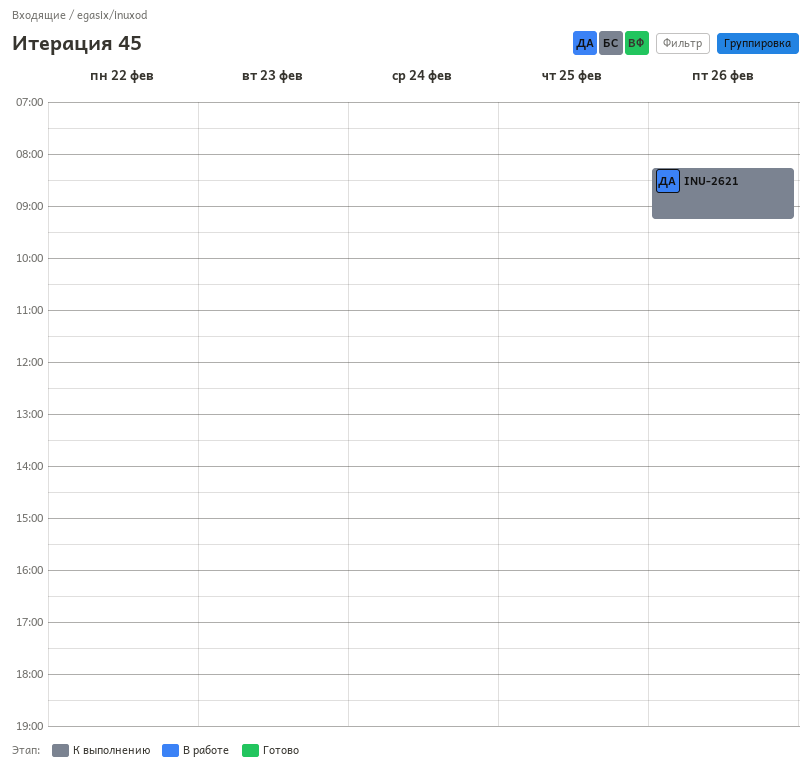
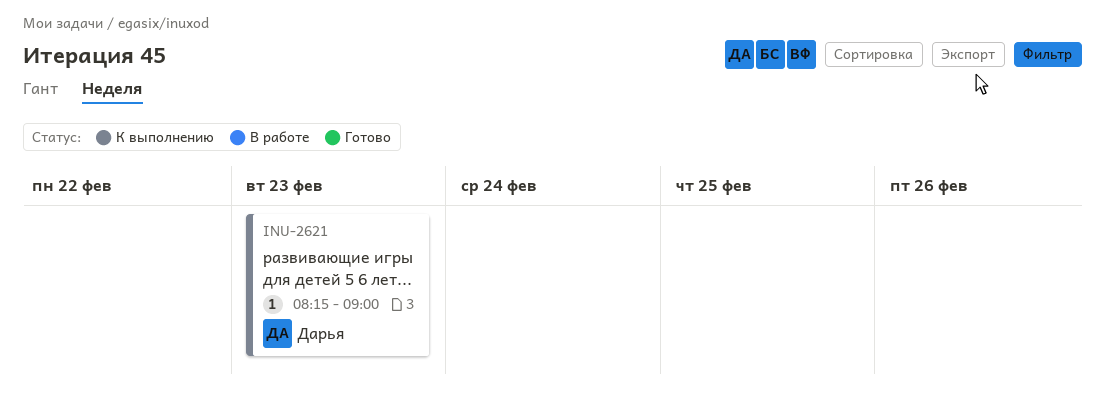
INU-2621, day: Feb 26 -> Feb 23
INU-2621, ends: 09:15 -> 09:00

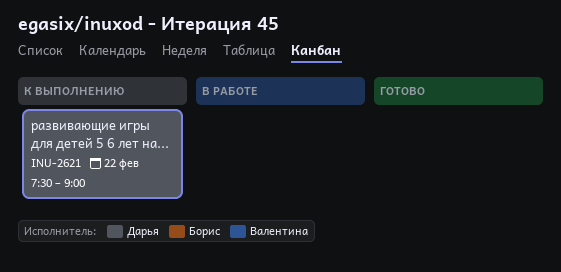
INU-2621, day: Feb 23 -> Feb 22
INU-2621, begins: 08:15 -> 07:30

